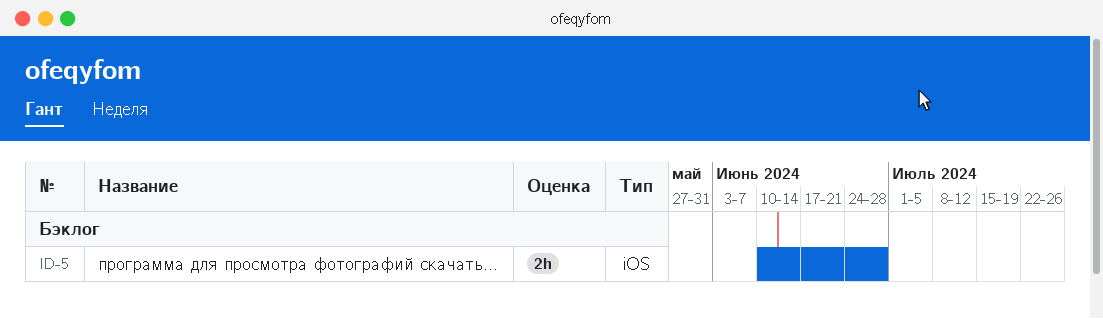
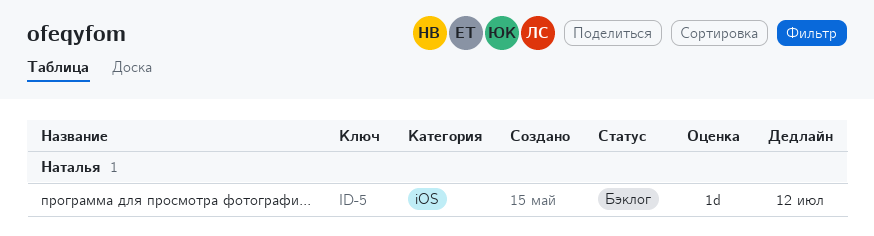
ID-5, estimate: 2h -> 1d
ID-5, due: Jun 28 -> Jul 12

